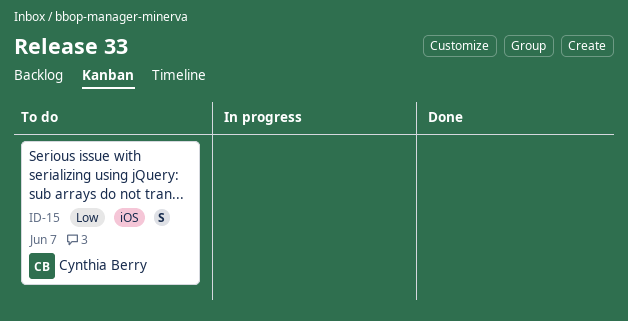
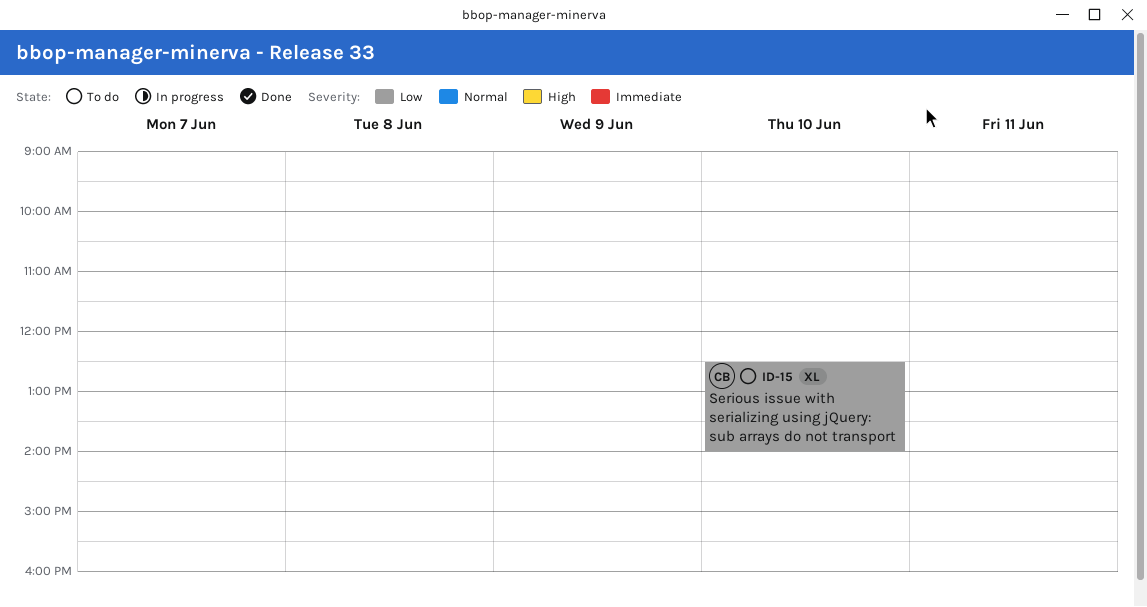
ID-15, estimate: S -> XL
ID-15, day: Jun 7 -> Jun 10

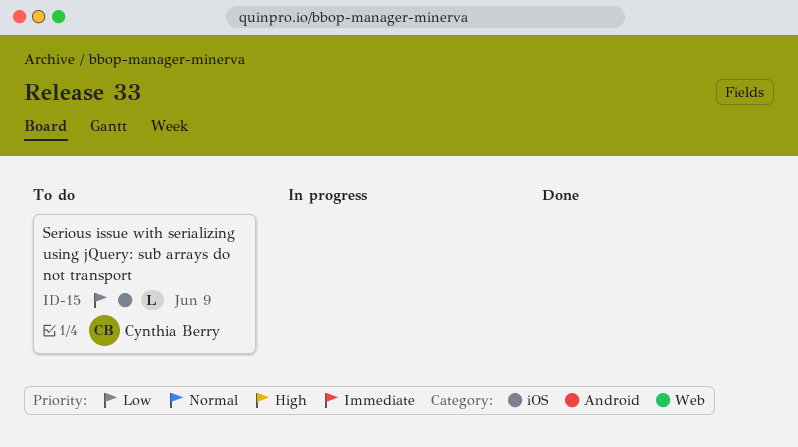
ID-15, estimate: XL -> L
ID-15, day: Jun 10 -> Jun 9

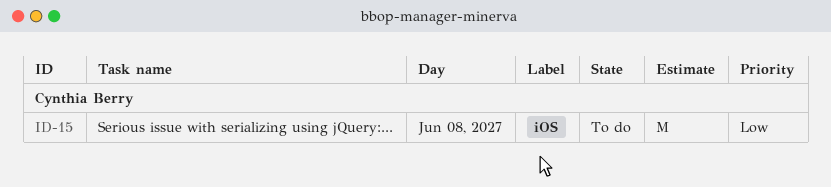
ID-15, estimate: L -> M
ID-15, day: Jun 9 -> Jun 8

